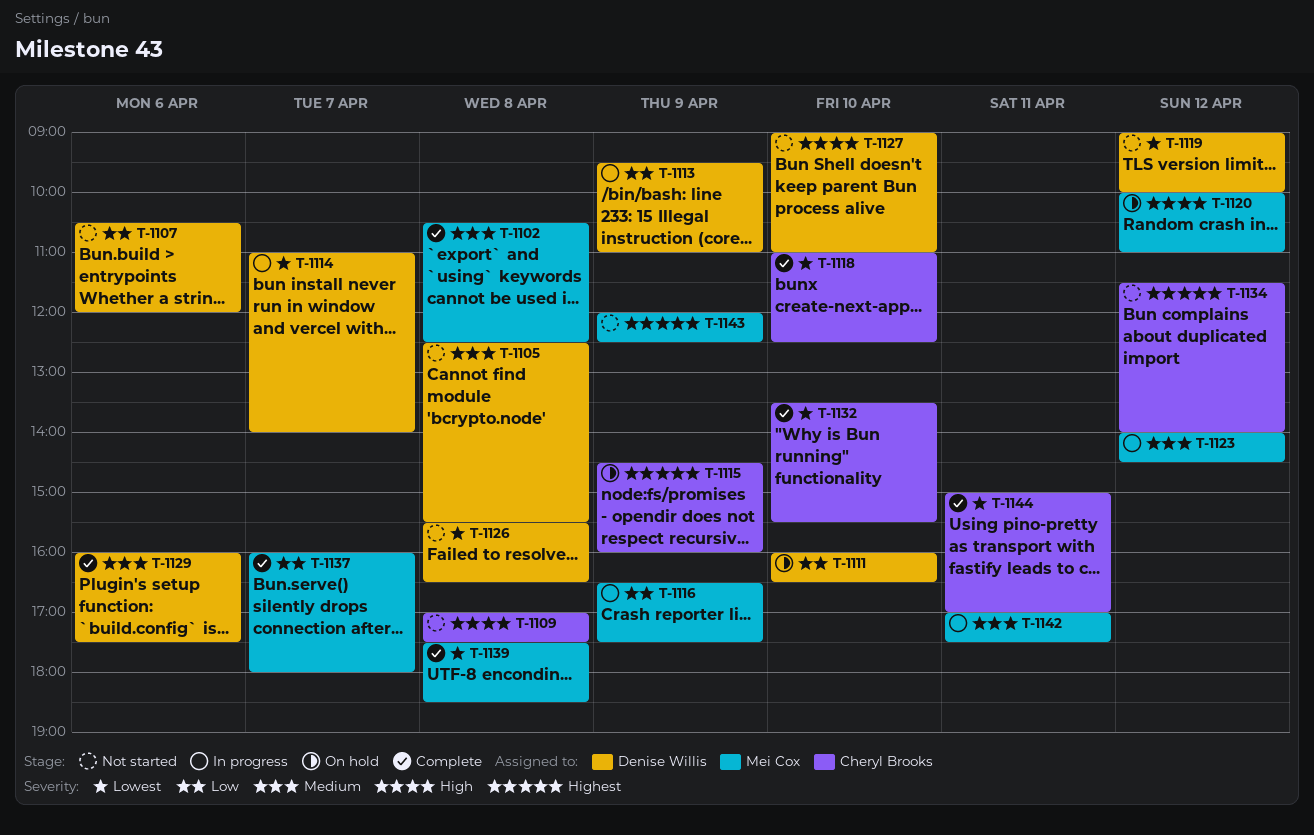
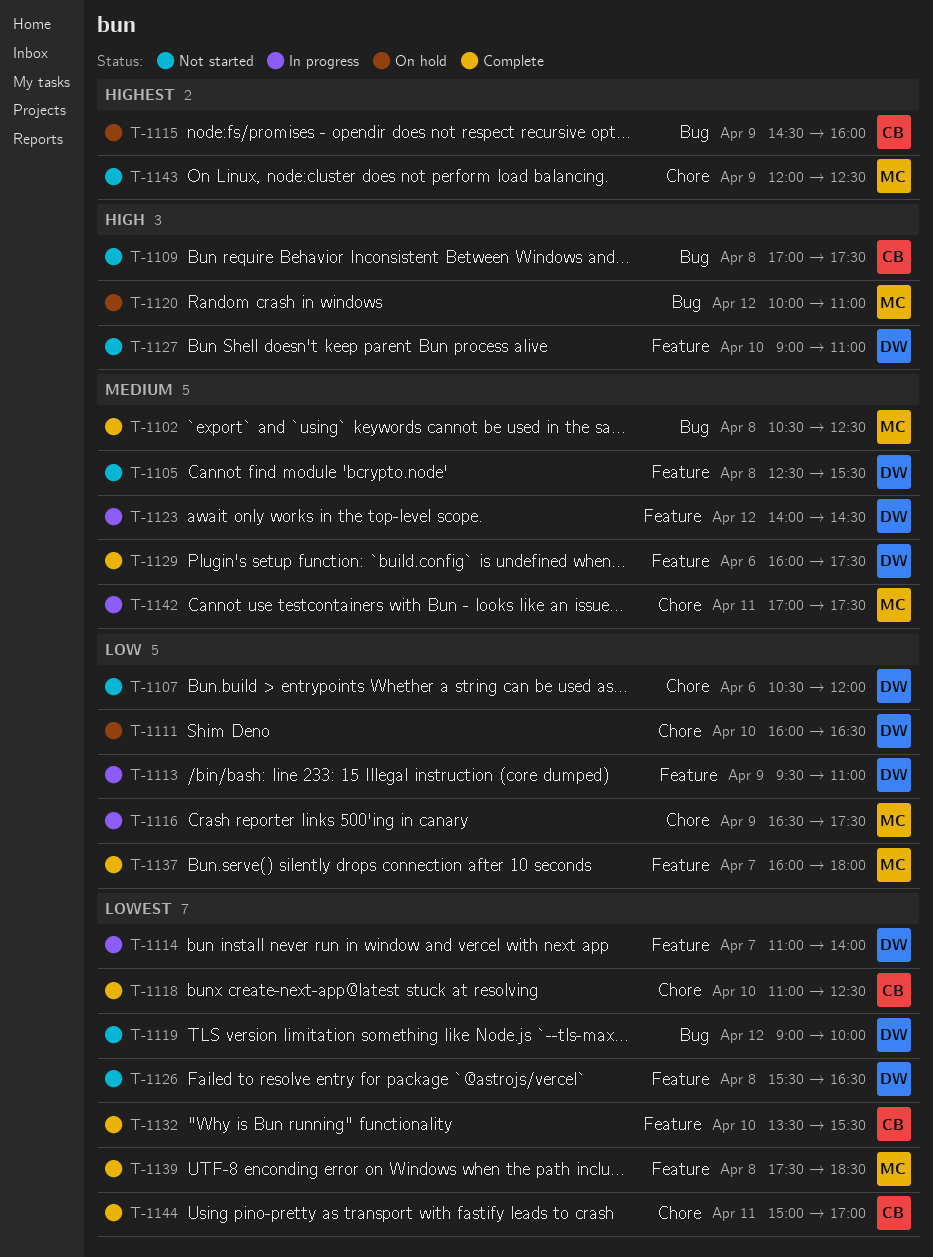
T-1123, owner: Mei Cox -> Denise Willis
T-1134: present -> none

